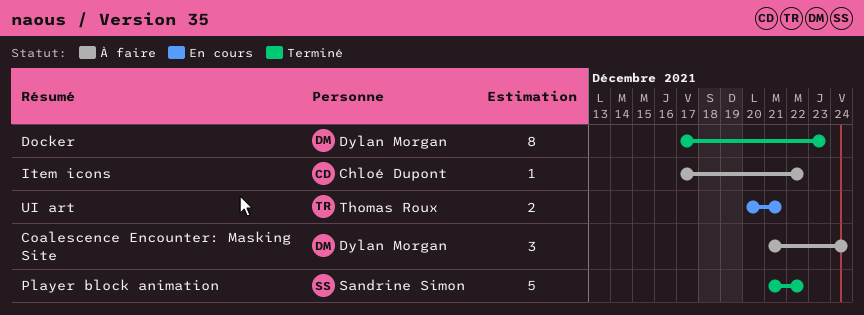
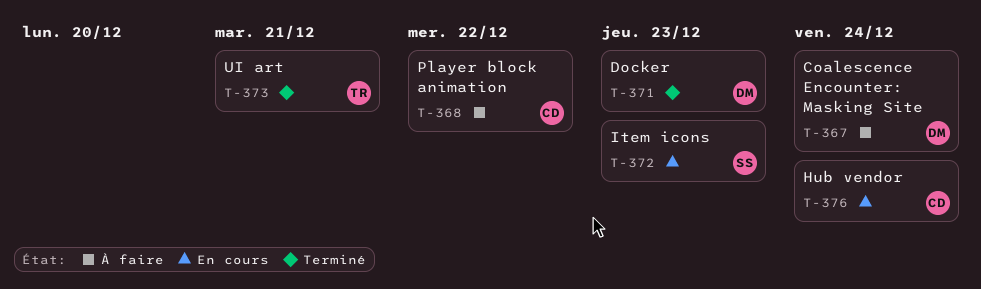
Hub vendor: none -> present
Item icons, status: À faire -> En cours
Item icons, owner: Chloé Dupont -> Sandrine Simon
Item icons, due: Dec 22 -> Dec 23
Player block animation, status: Terminé -> À faire
Player block animation, owner: Sandrine Simon -> Chloé Dupont
UI art, status: En cours -> Terminé

